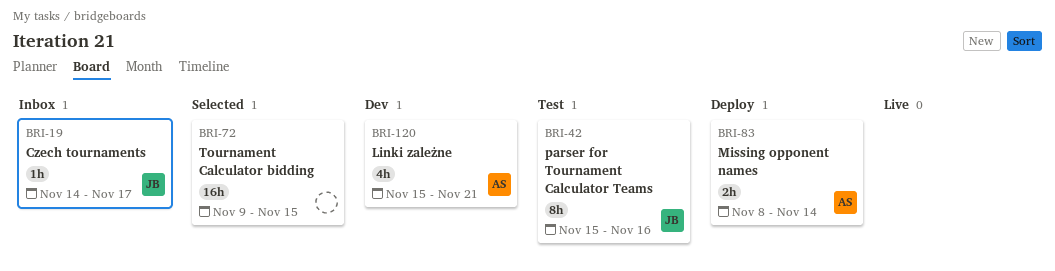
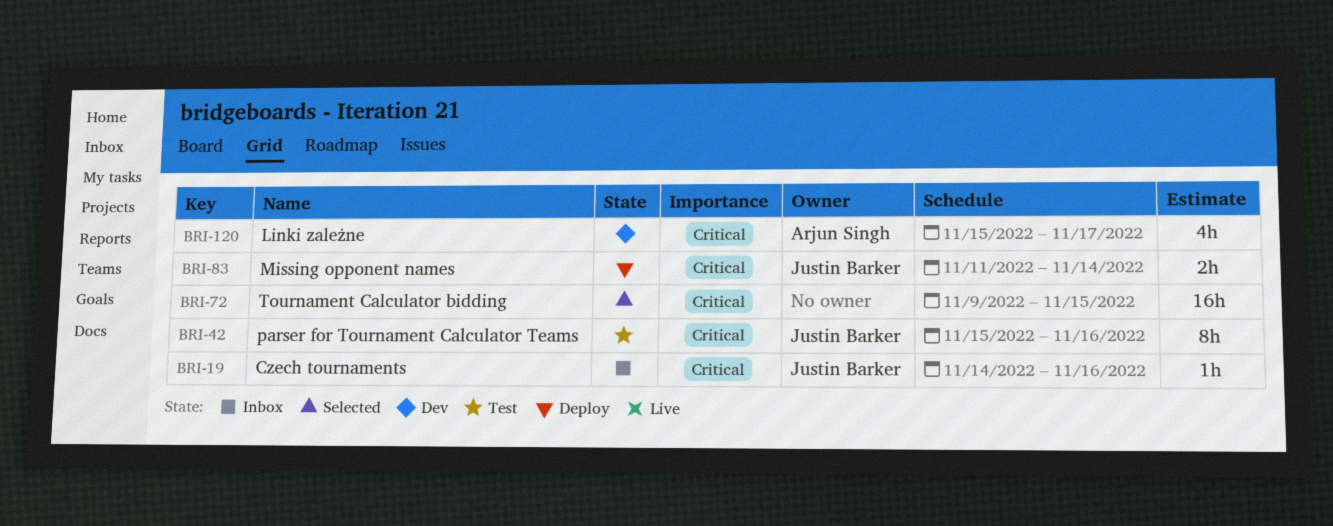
BRI-19, due: Nov 17 -> Nov 16
BRI-83, owner: Arjun Singh -> Justin Barker
BRI-83, start: Nov 8 -> Nov 11
BRI-120, due: Nov 21 -> Nov 17

